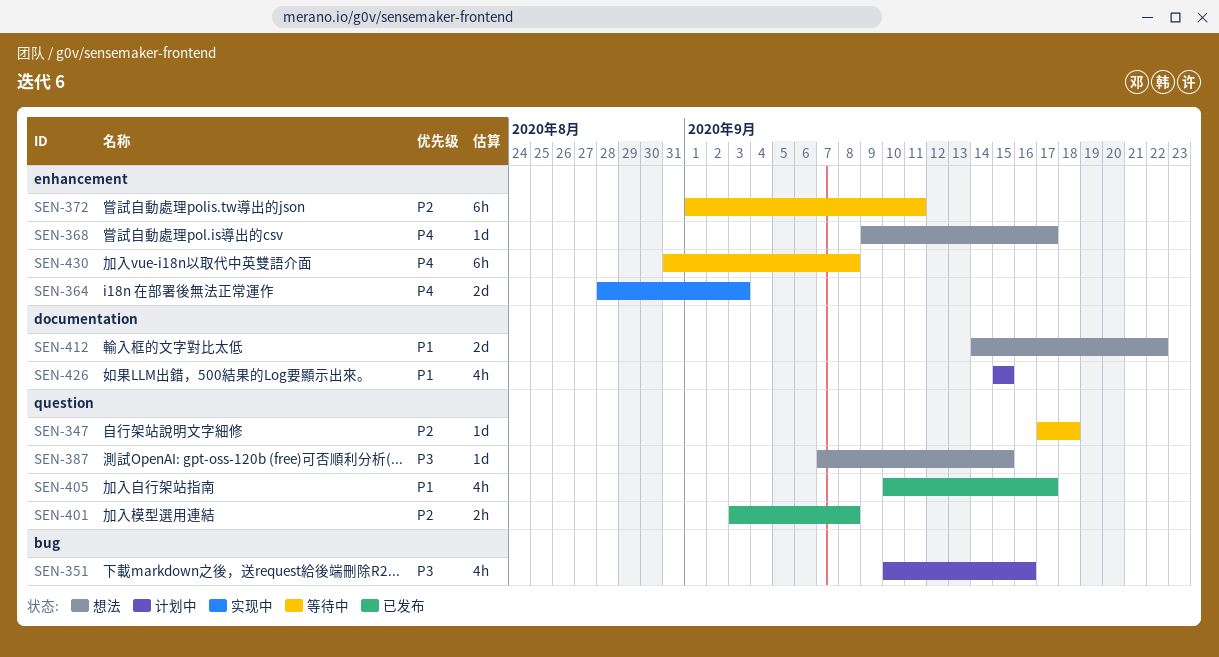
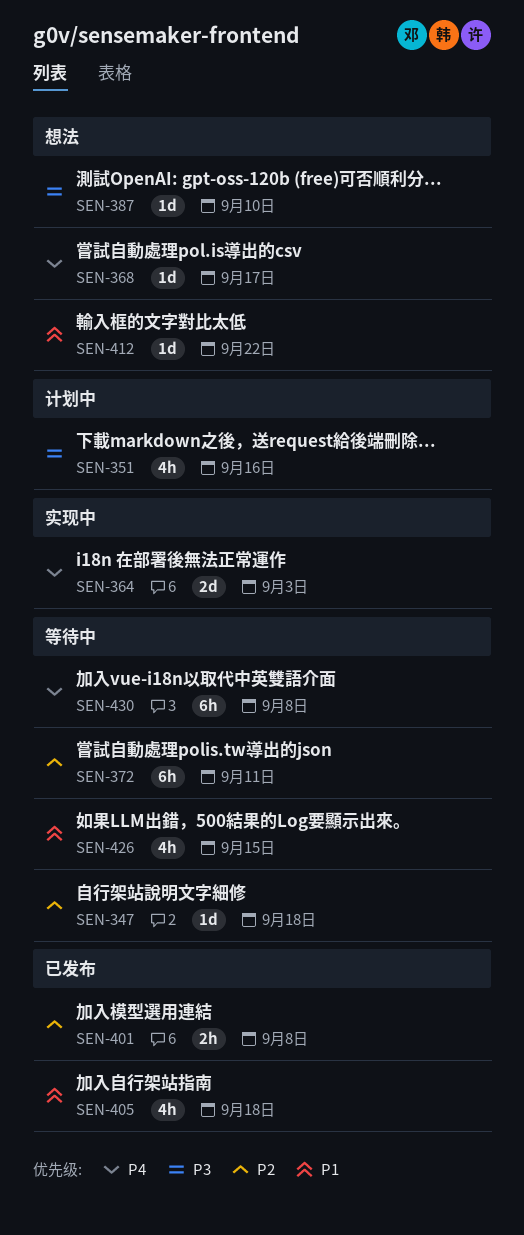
SEN-387, due: Sep 15 -> Sep 10
SEN-405, due: Sep 17 -> Sep 18
SEN-412, estimate: 2d -> 1d
SEN-426, status: 计划中 -> 等待中

